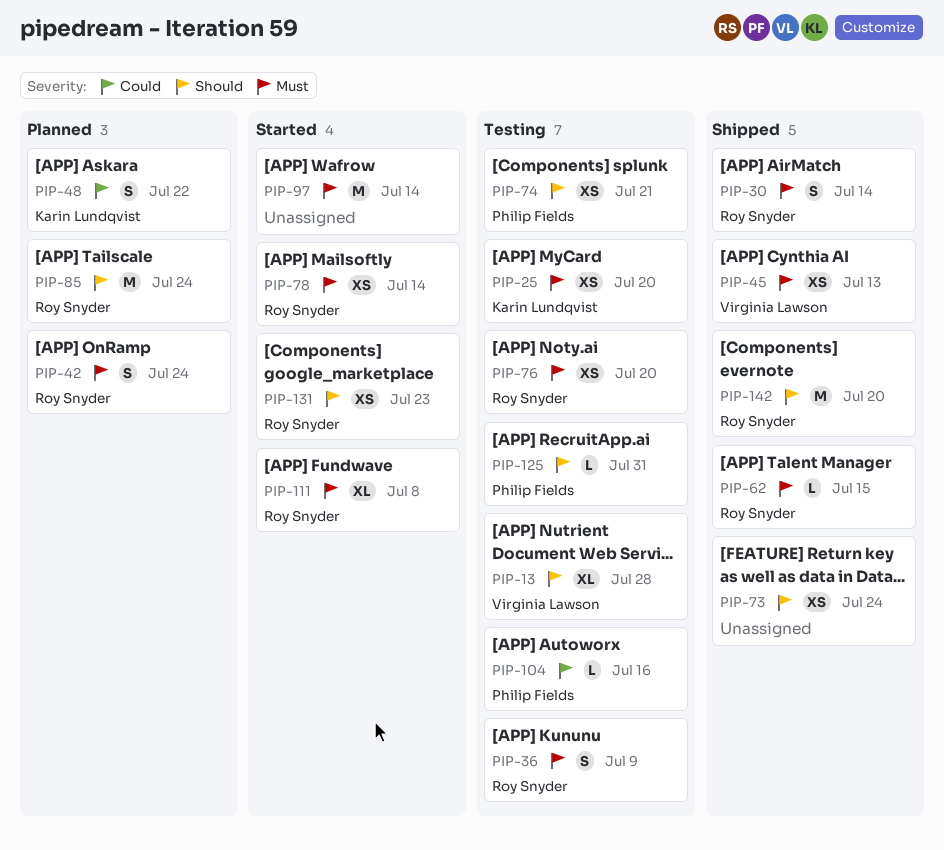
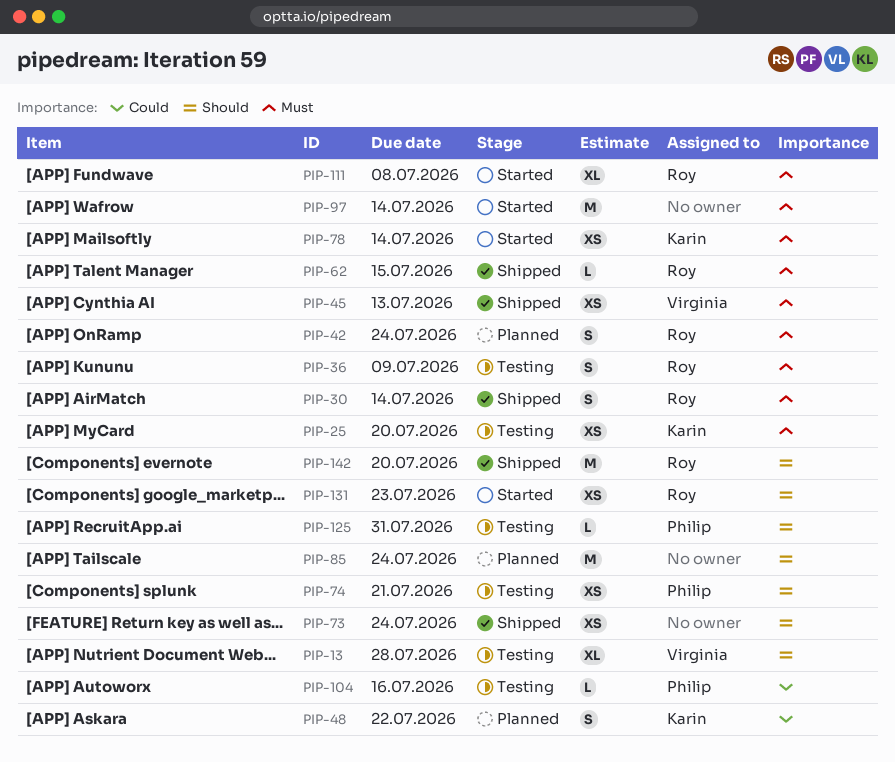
PIP-76: present -> none
PIP-78, owner: Roy Snyder -> Karin Lundqvist
PIP-85, owner: Roy Snyder -> none

